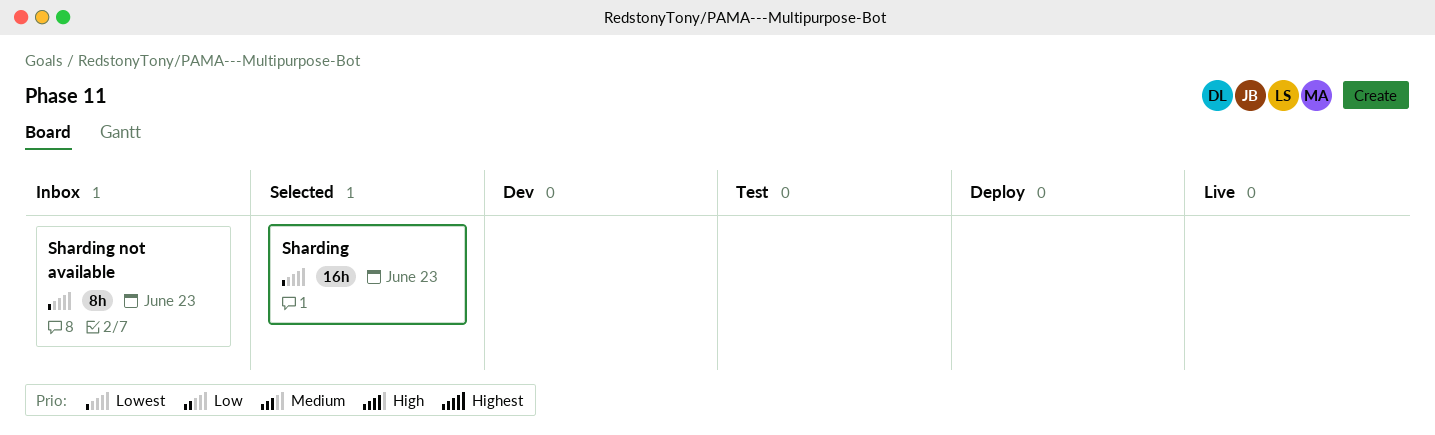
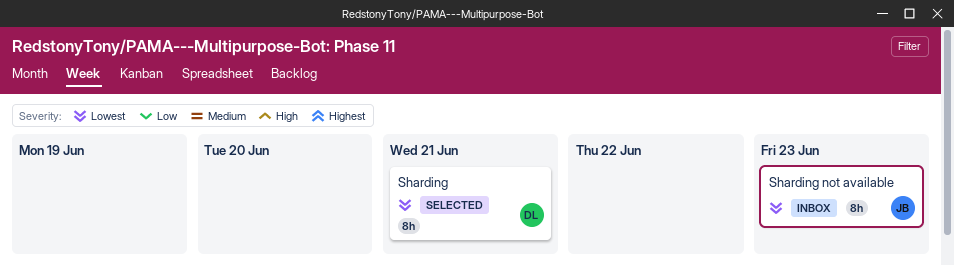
Sharding, estimate: 16h -> 8h
Sharding, due: Jun 23 -> Jun 21

